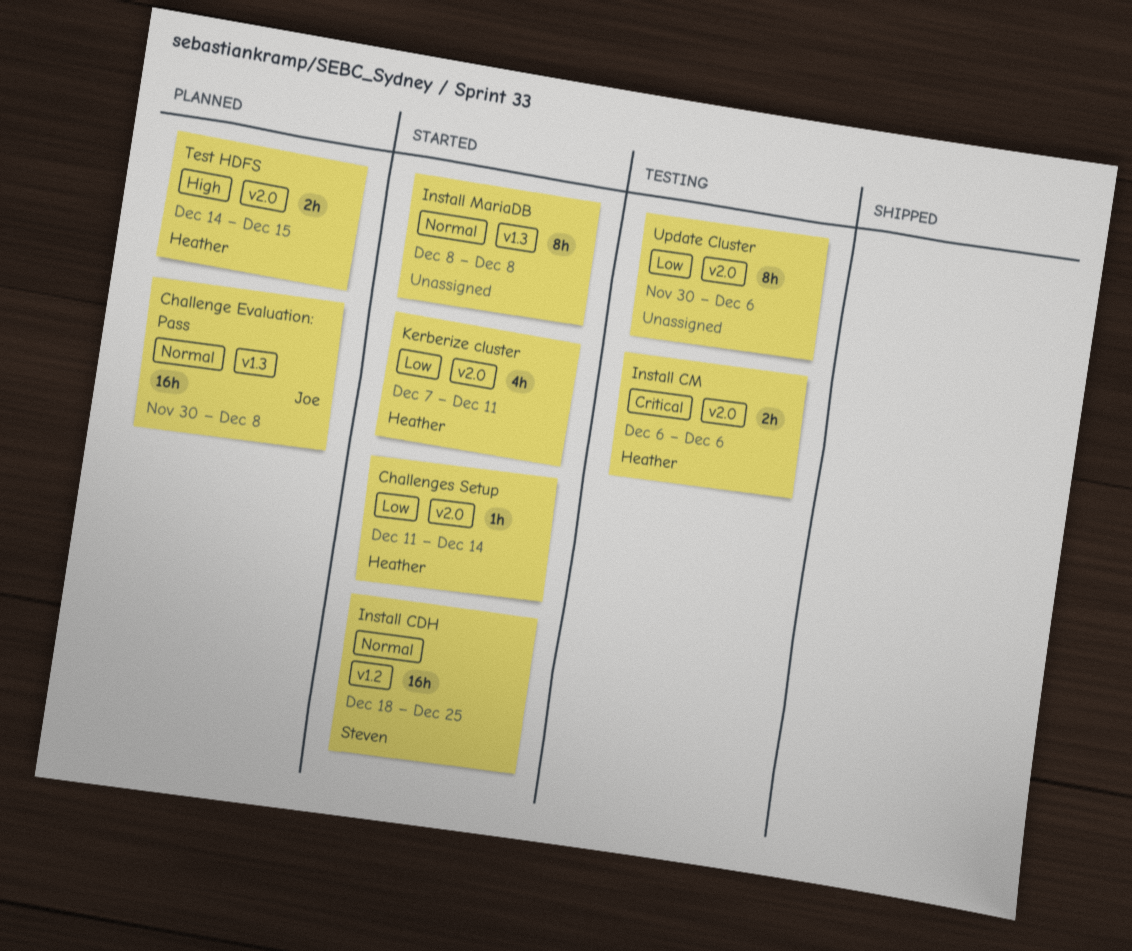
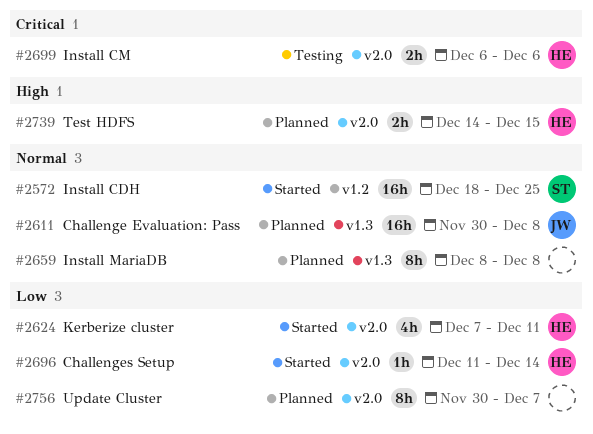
Install MariaDB, status: Started -> Planned
Update Cluster, status: Testing -> Planned
Update Cluster, due: Dec 6 -> Dec 7

